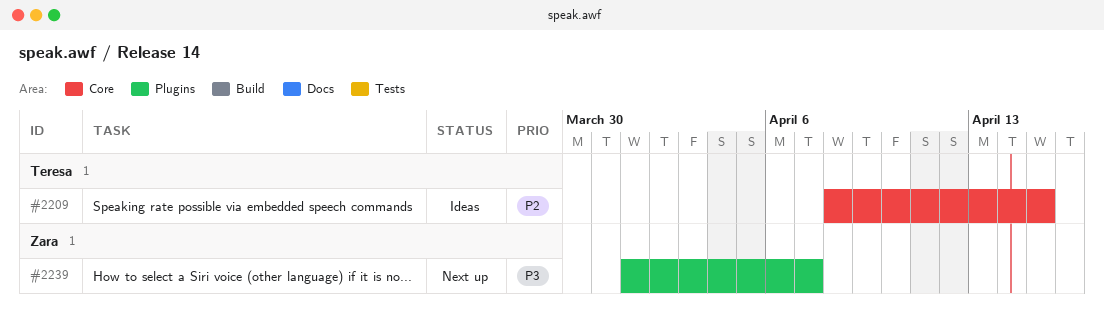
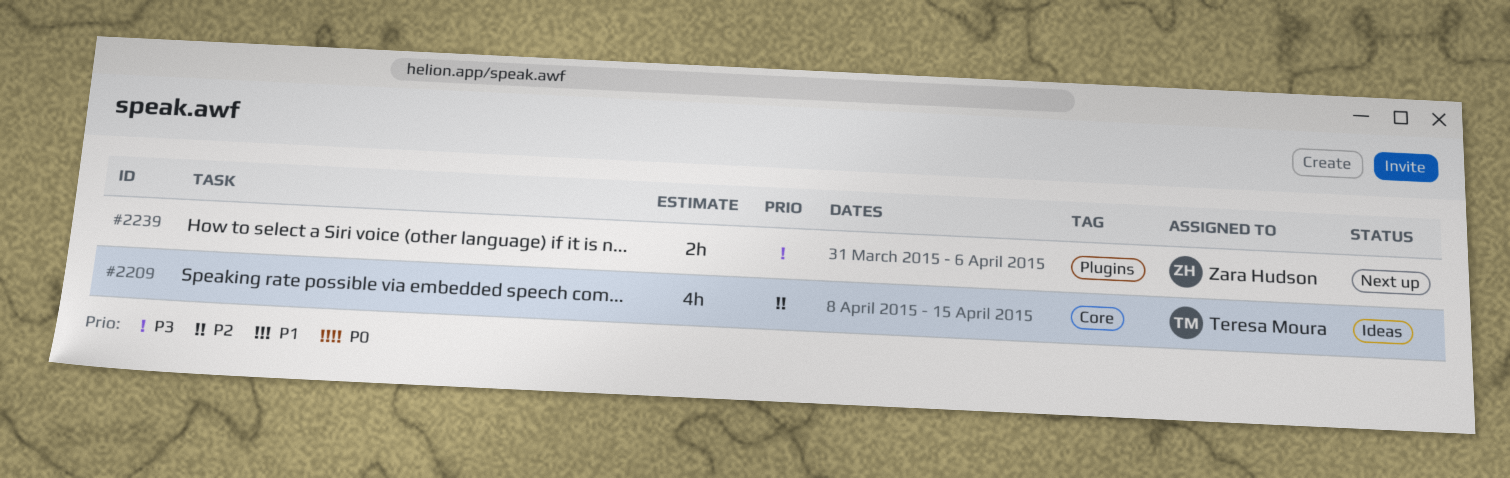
#2239, start: Apr 1 -> Mar 31
#2239, due: Apr 7 -> Apr 6

